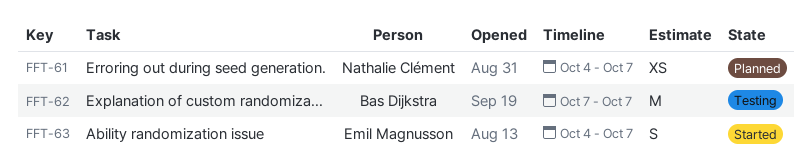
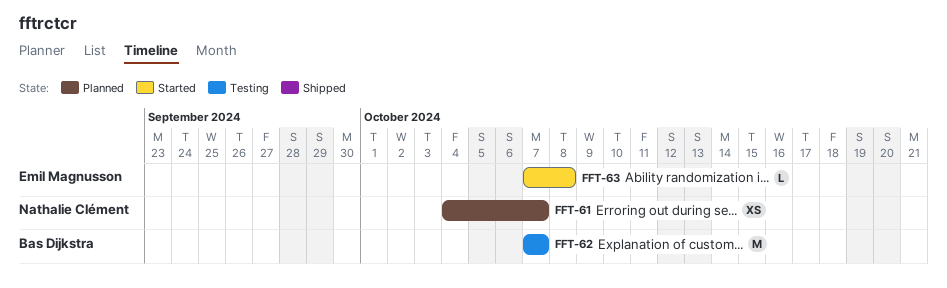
FFT-63, estimate: S -> L
FFT-63, start: Oct 4 -> Oct 7
FFT-63, due: Oct 7 -> Oct 8

